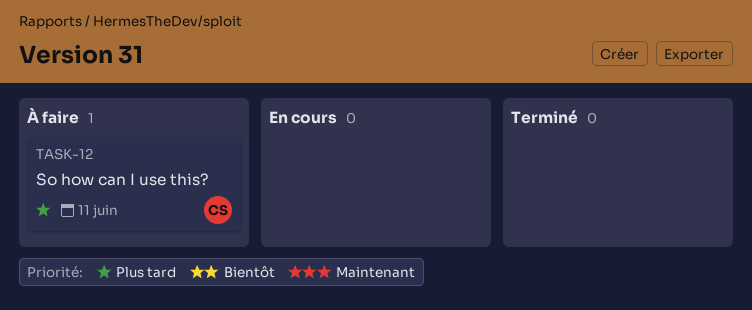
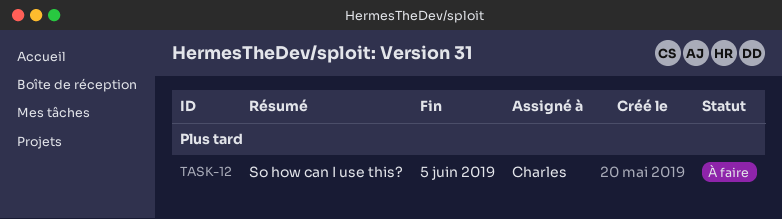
TASK-12, due: Jun 11 -> Jun 5

